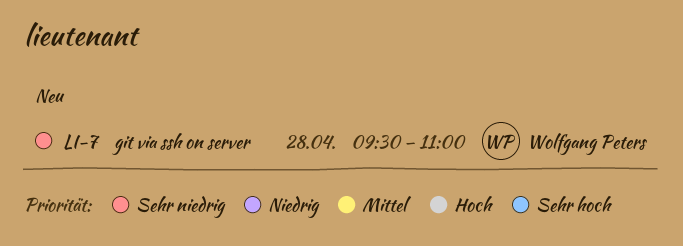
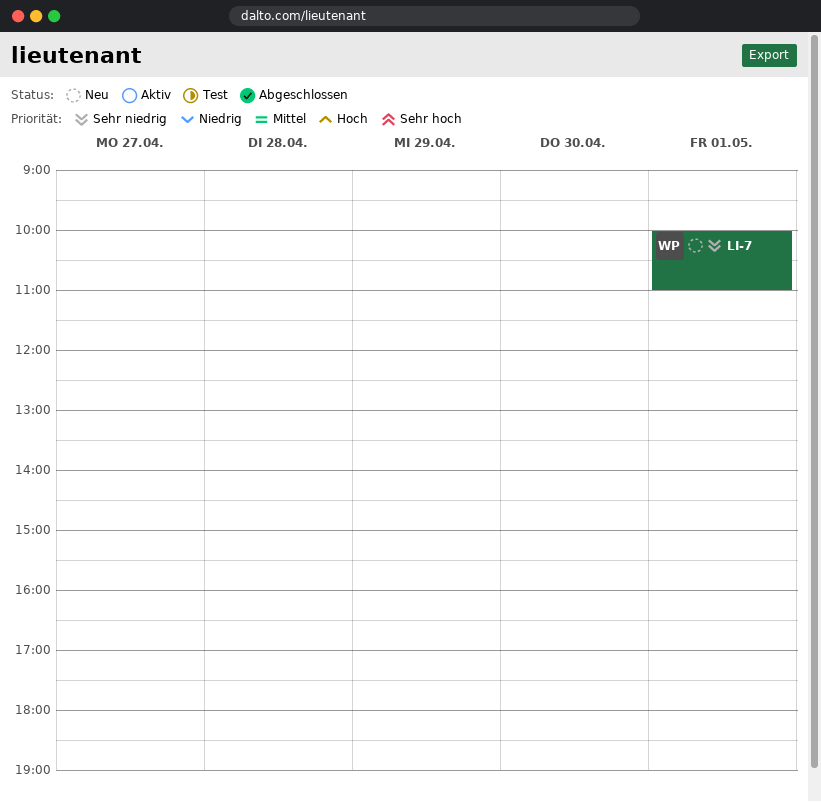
LI-7, day: Apr 28 -> May 1
LI-7, begins: 09:30 -> 10:00

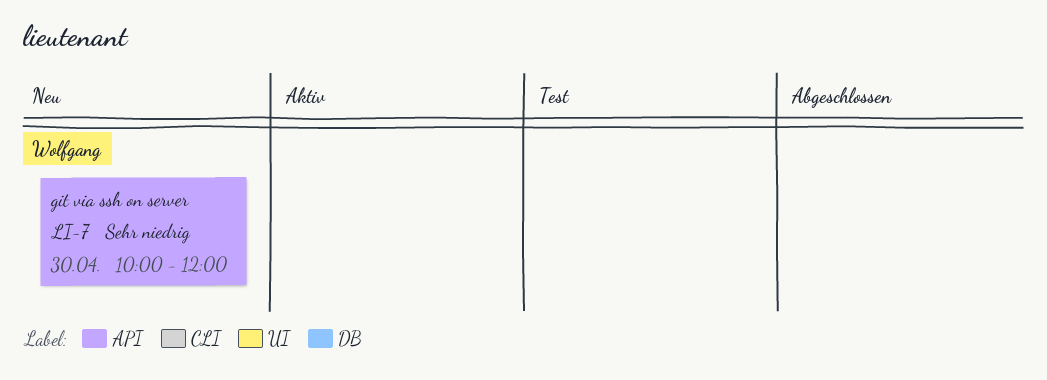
LI-7, day: May 1 -> Apr 30
LI-7, ends: 11:00 -> 12:00

